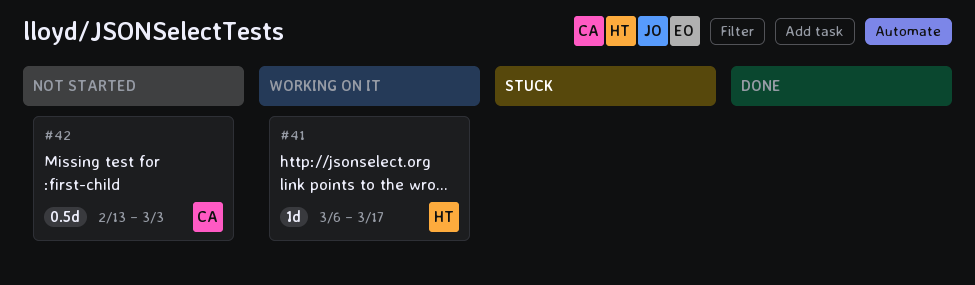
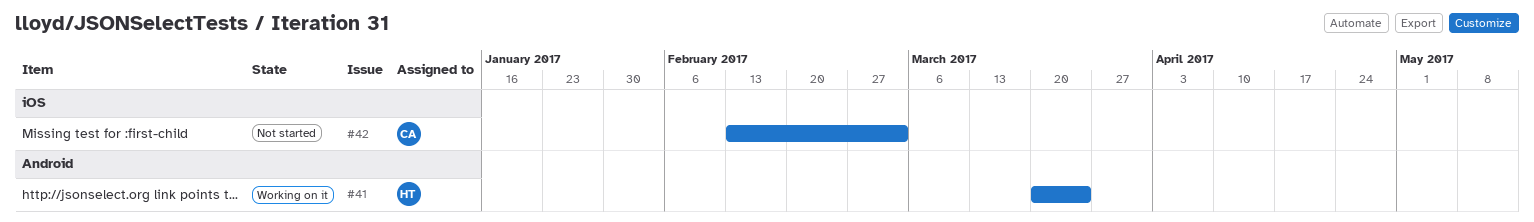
#41, start: Mar 6 -> Mar 20
#41, due: Mar 17 -> Mar 24

